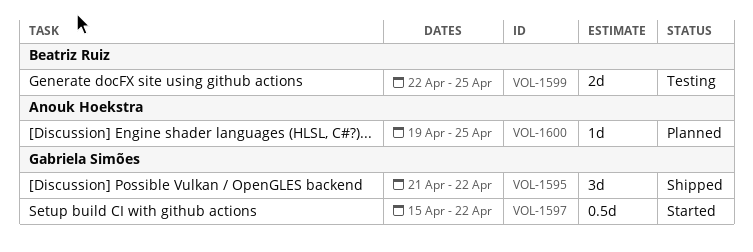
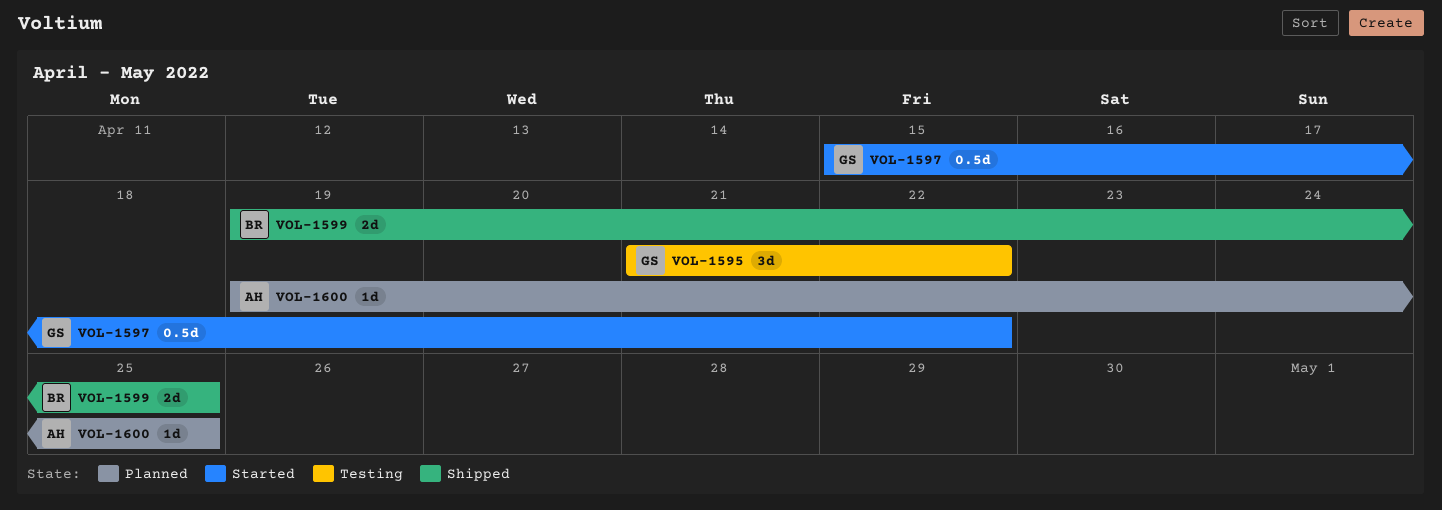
VOL-1595, status: Shipped -> Testing
VOL-1599, status: Testing -> Shipped
VOL-1599, start: Apr 22 -> Apr 19

